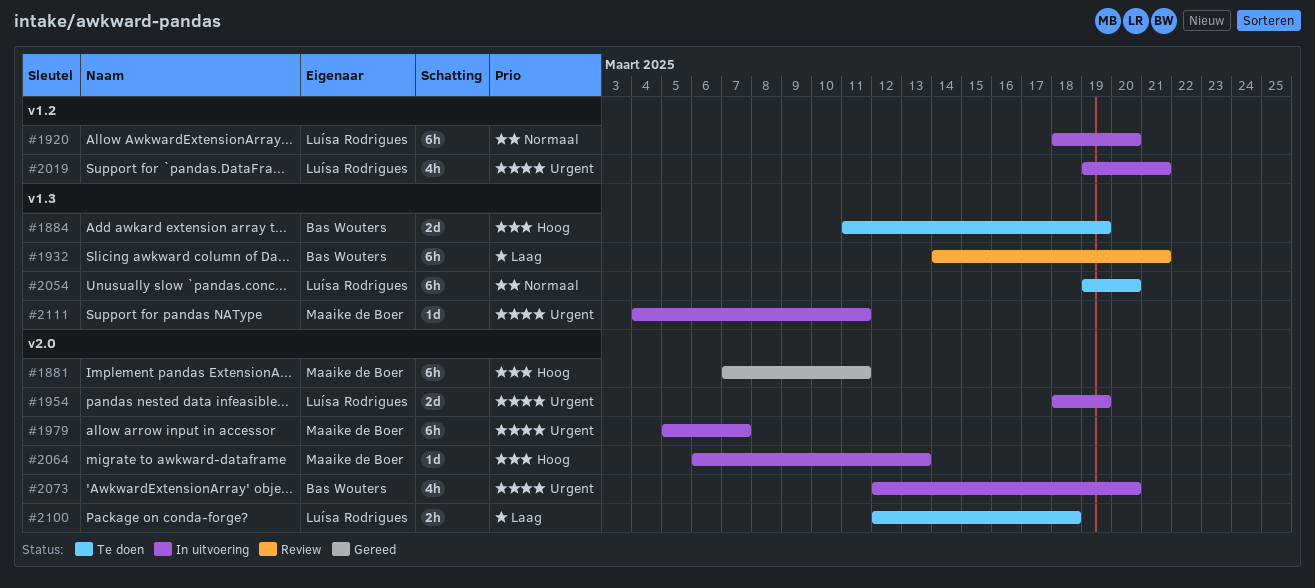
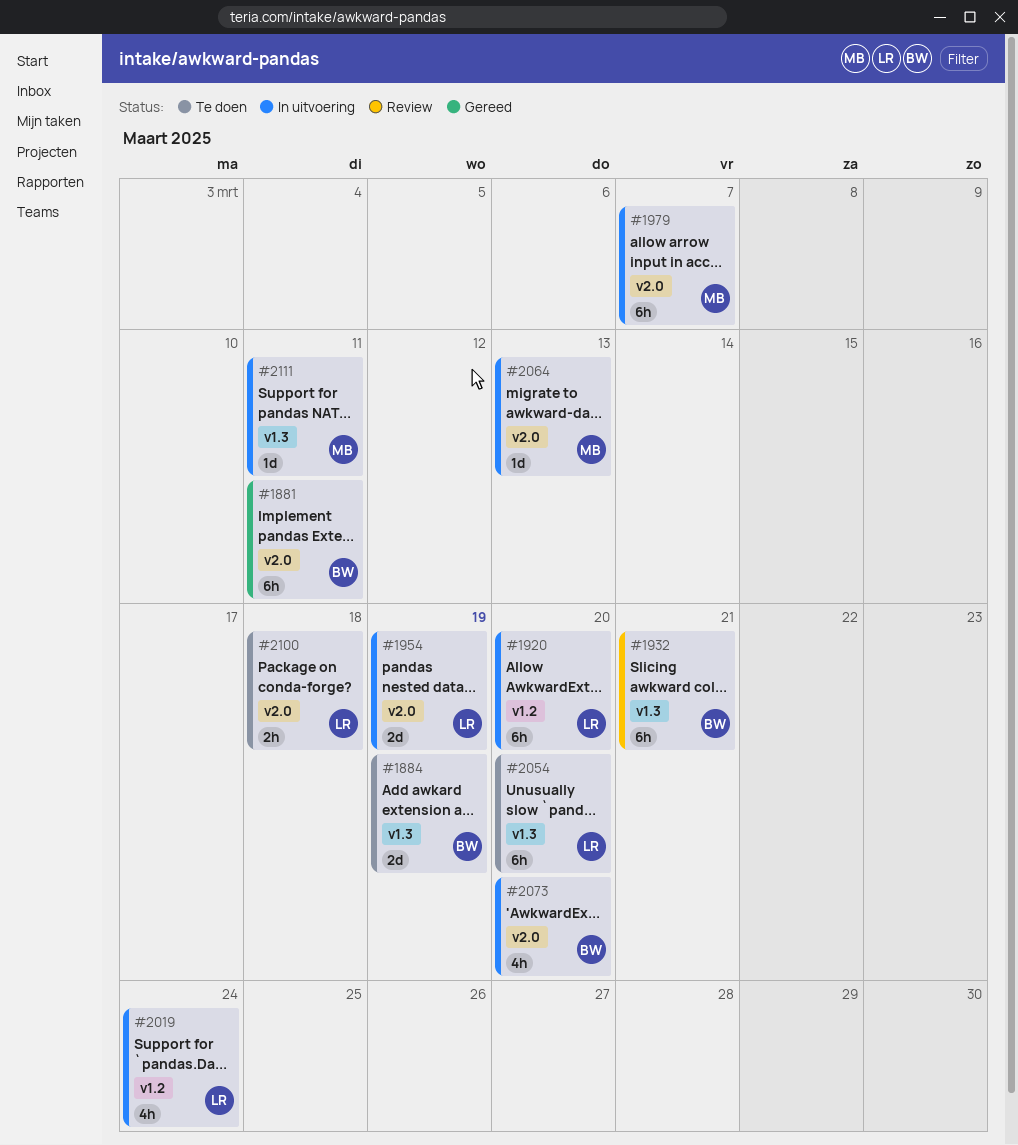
#1881, owner: Maaike de Boer -> Bas Wouters
#2019, due: Mar 21 -> Mar 24

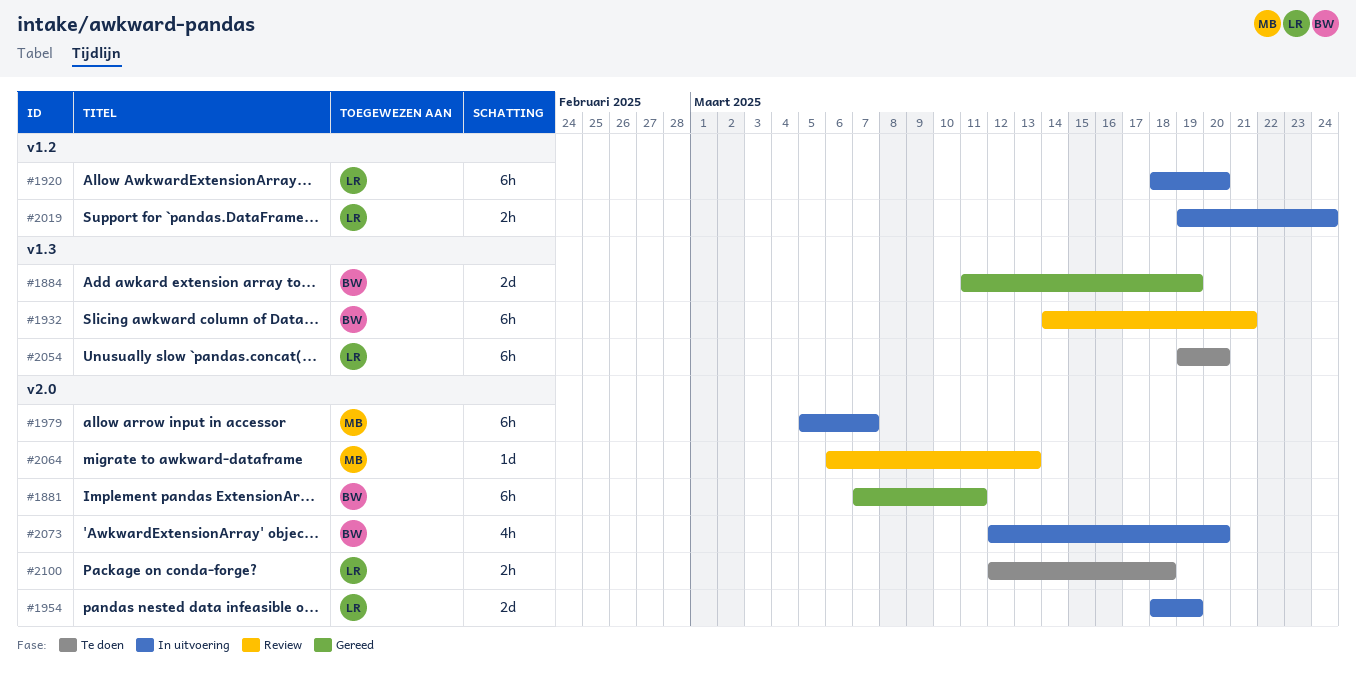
#1884, status: Te doen -> Gereed
#2019, estimate: 4h -> 2h
#2064, status: In uitvoering -> Review
#2111: present -> none

